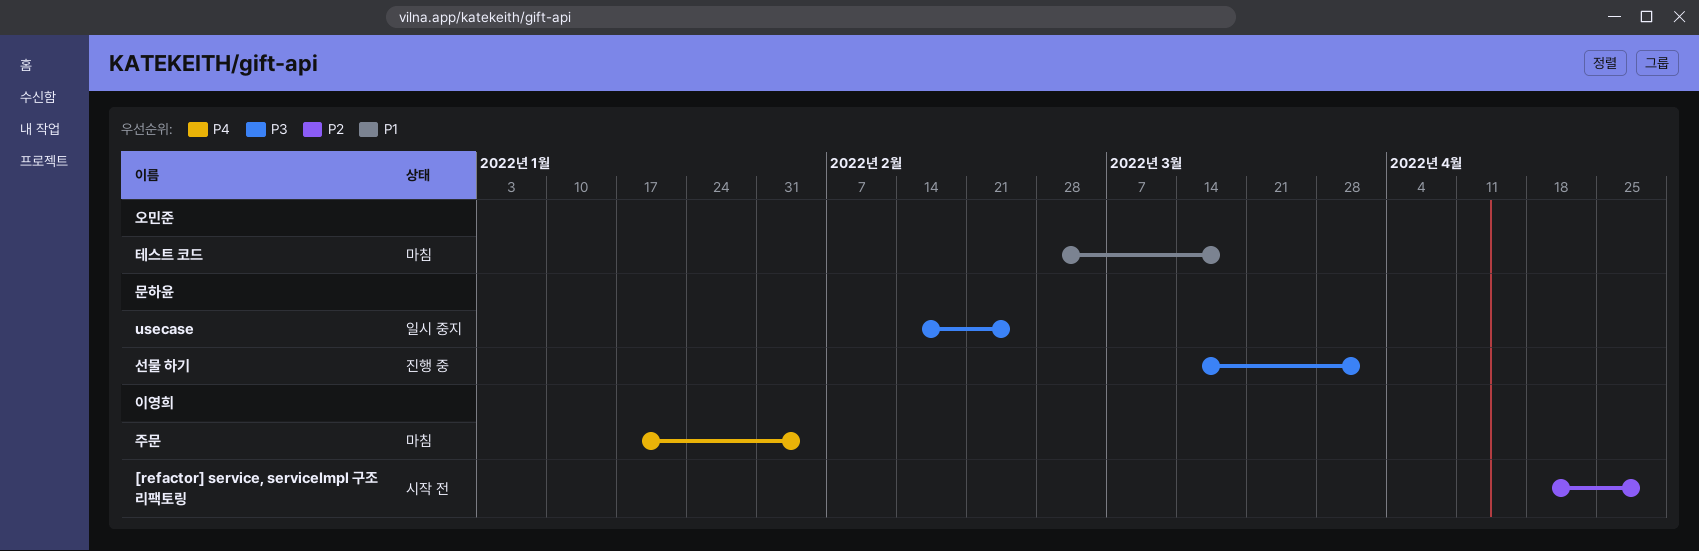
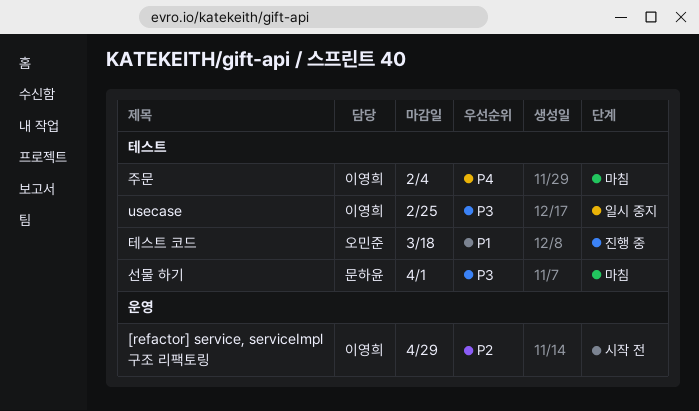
usecase, owner: 문하윤 -> 이영희
선물 하기, status: 진행 중 -> 마침
테스트 코드, status: 마침 -> 진행 중

